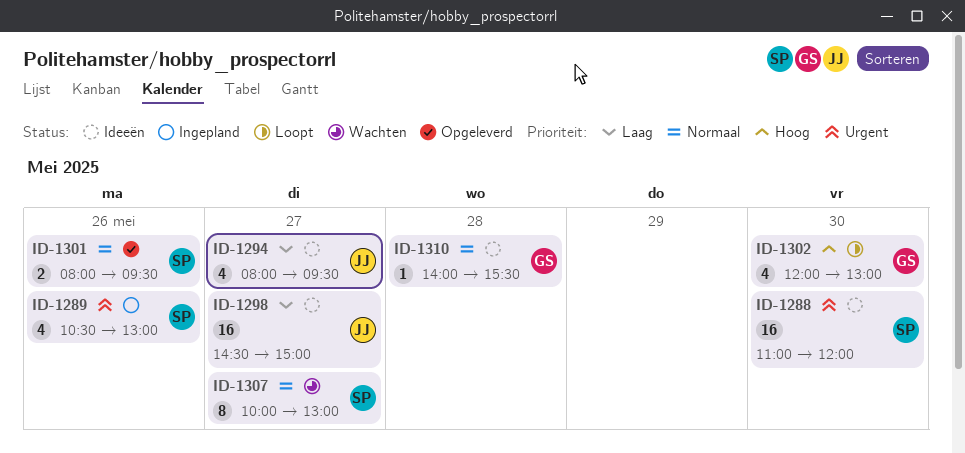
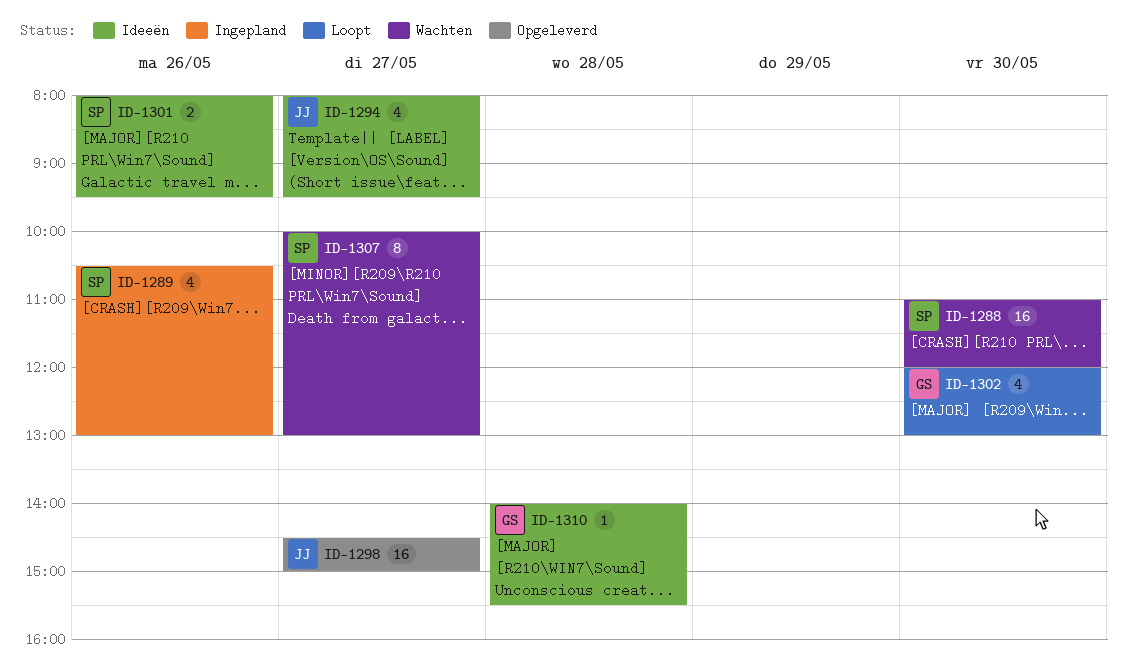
ID-1288, status: Ideeën -> Wachten
ID-1298, status: Ideeën -> Opgeleverd
ID-1301, status: Opgeleverd -> Ideeën

